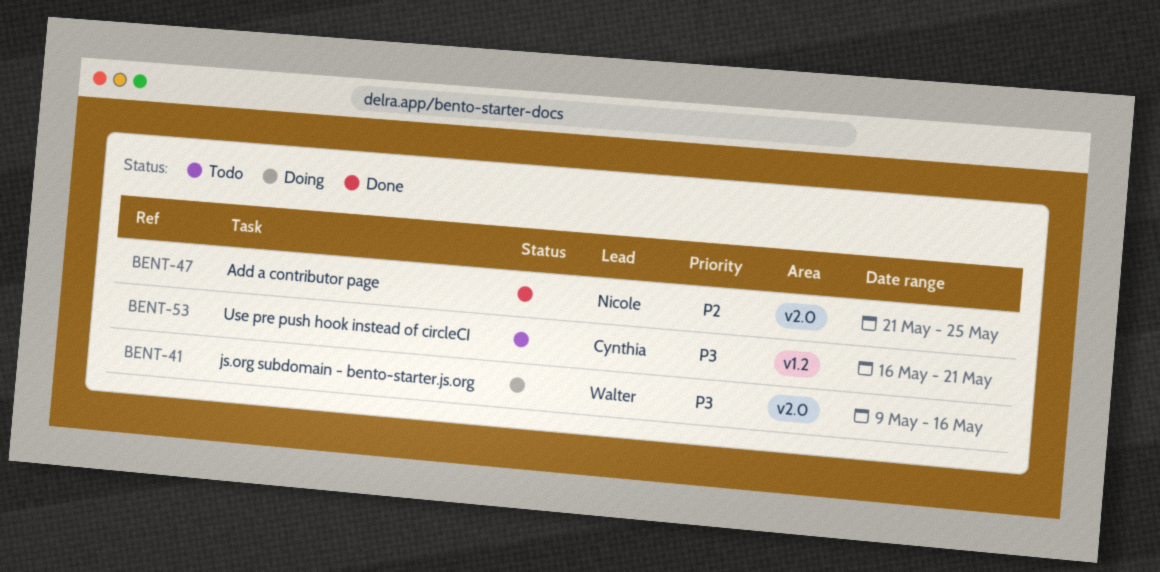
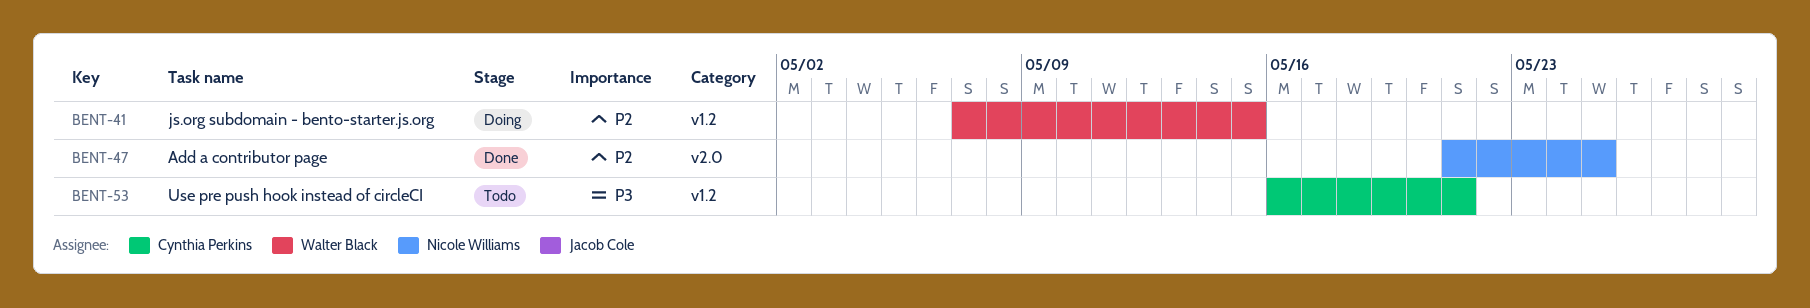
BENT-41, priority: P3 -> P2
BENT-41, label: v2.0 -> v1.2
BENT-41, start: May 9 -> May 7
BENT-41, due: May 16 -> May 15

